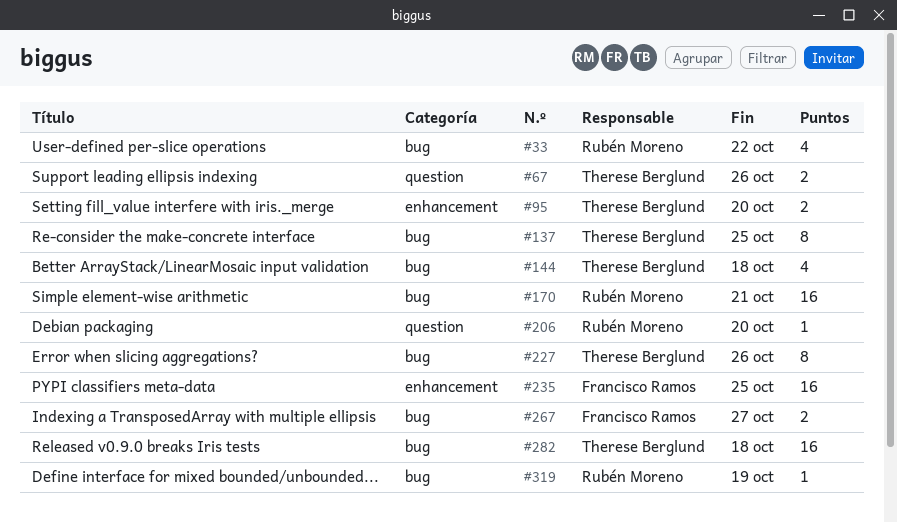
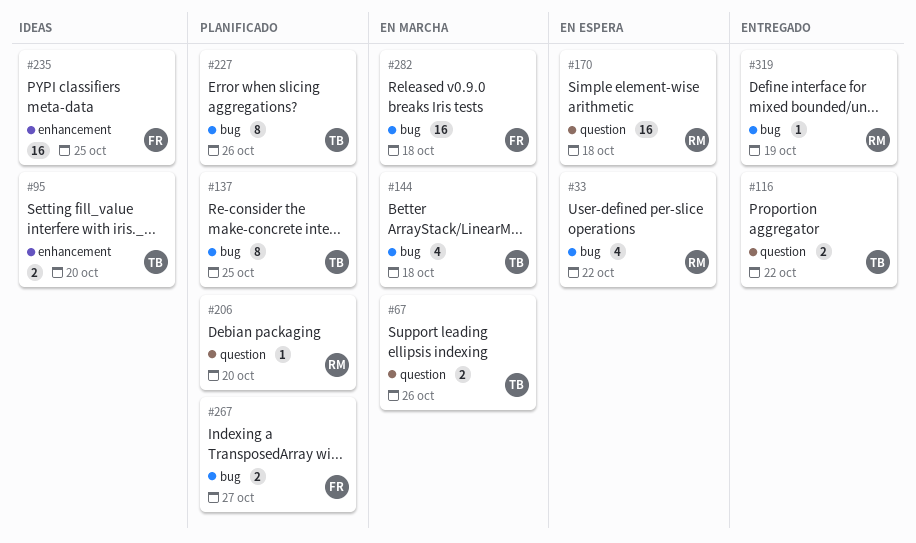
#116: none -> present
#170, label: bug -> question
#170, due: Oct 21 -> Oct 18
#282, owner: Therese Berglund -> Francisco Ramos

